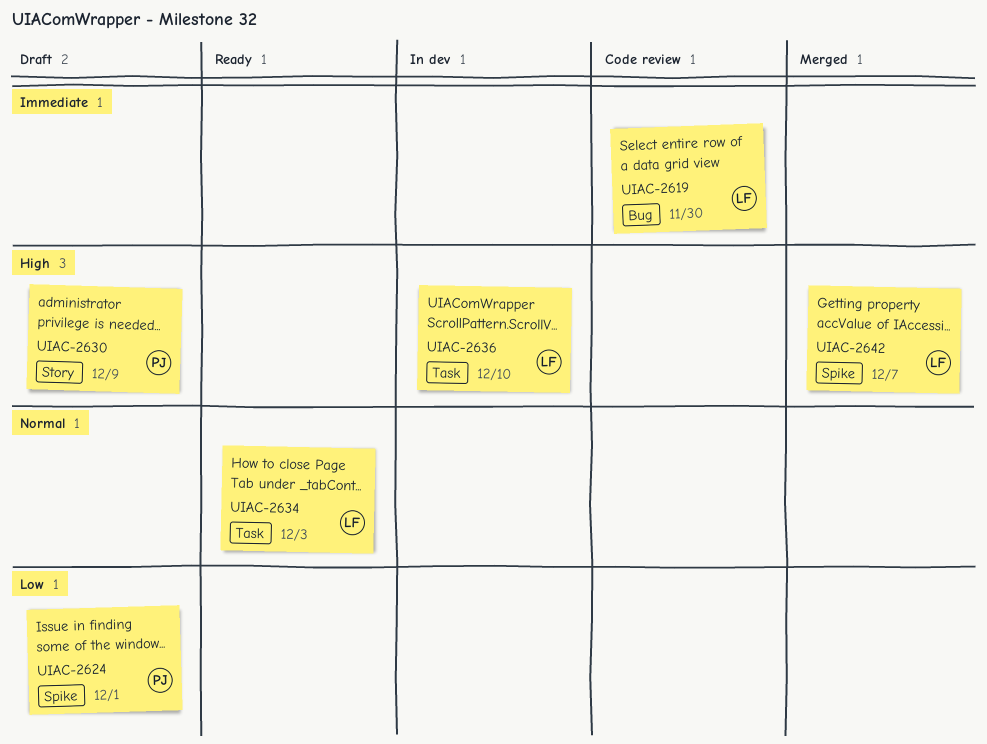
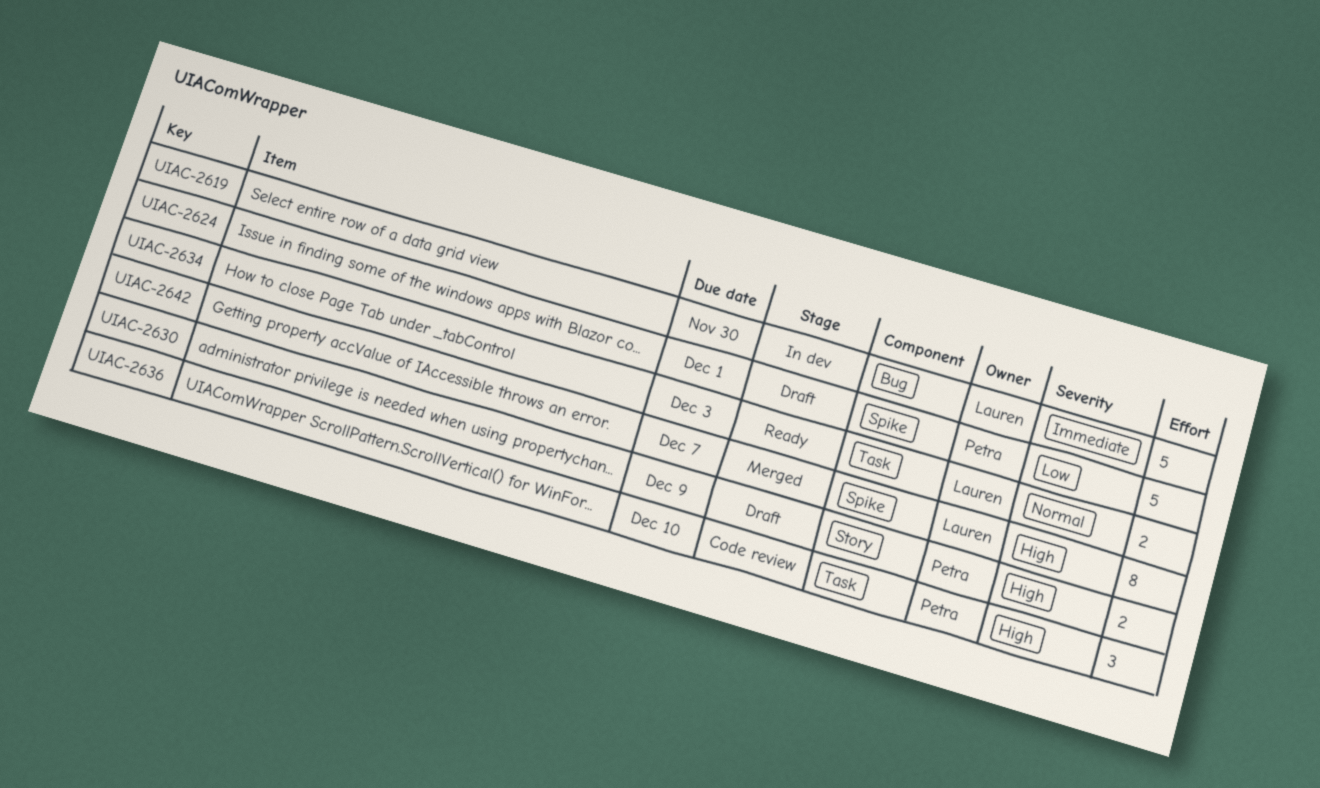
UIAC-2619, status: Code review -> In dev
UIAC-2636, status: In dev -> Code review
UIAC-2636, owner: Lauren -> Petra

